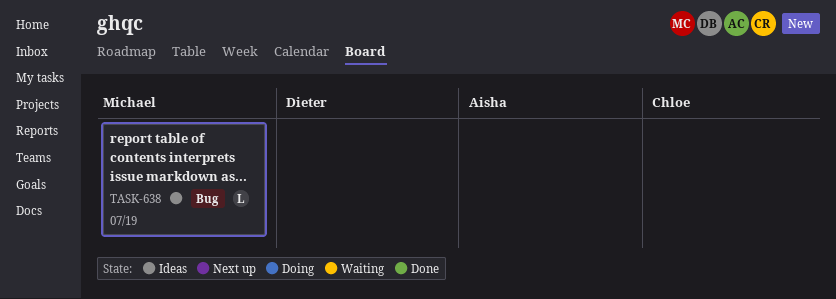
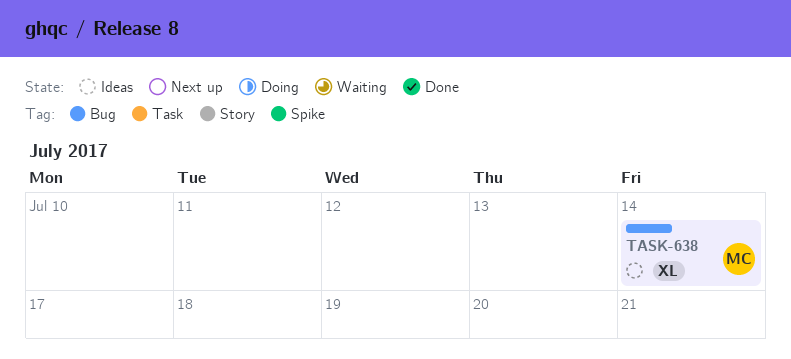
TASK-638, estimate: L -> XL
TASK-638, due: Jul 19 -> Jul 14

